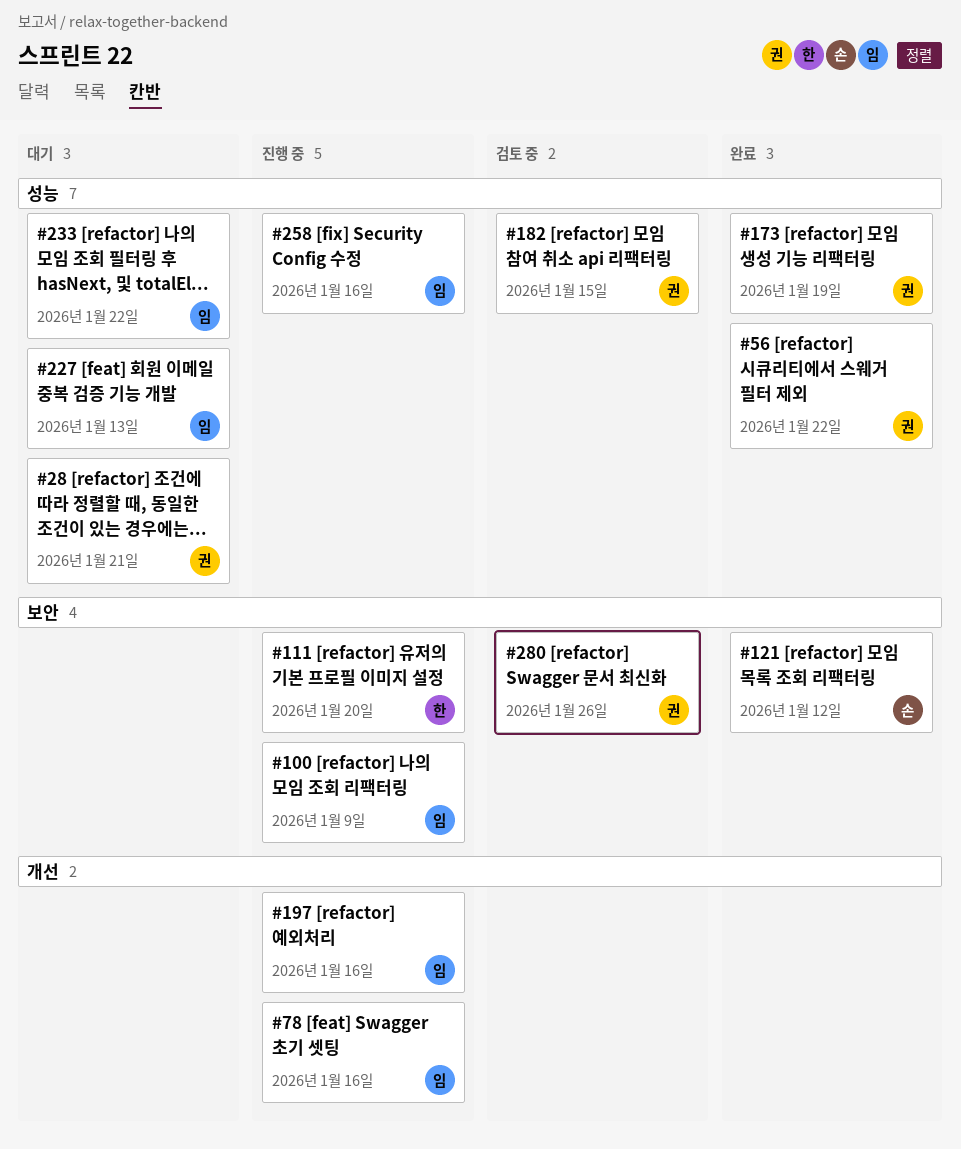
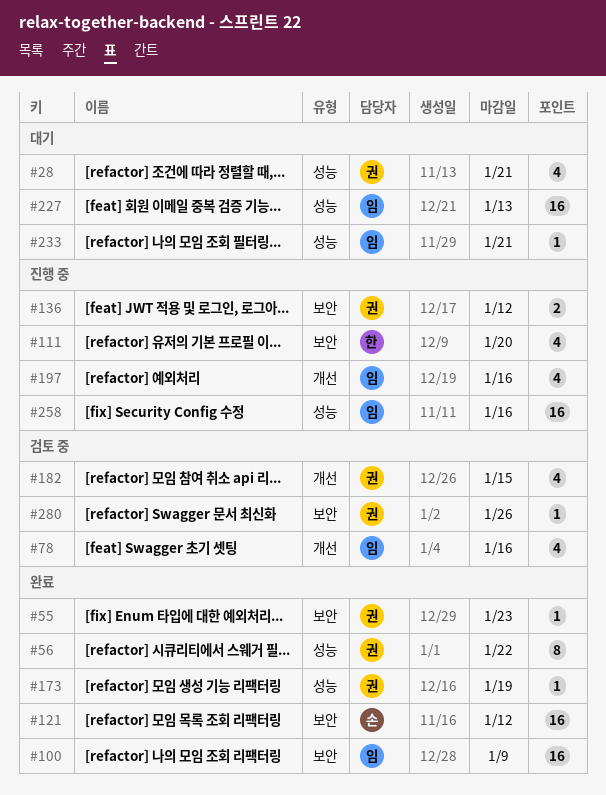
#55: none -> present
#78, status: 진행 중 -> 검토 중
#100, status: 진행 중 -> 완료
#136: none -> present
#182, label: 성능 -> 개선
#233, due: Jan 22 -> Jan 21

